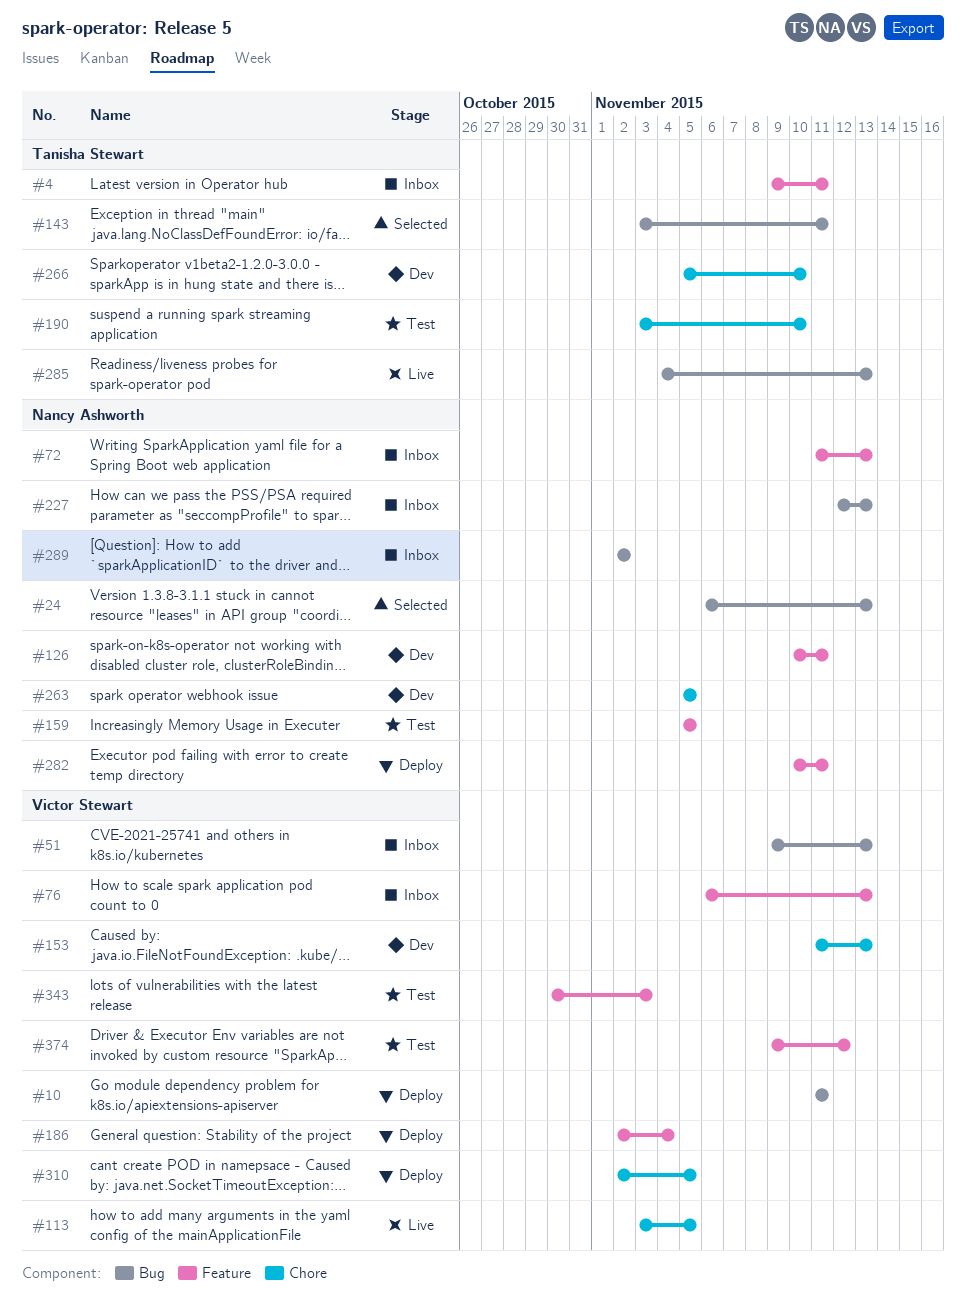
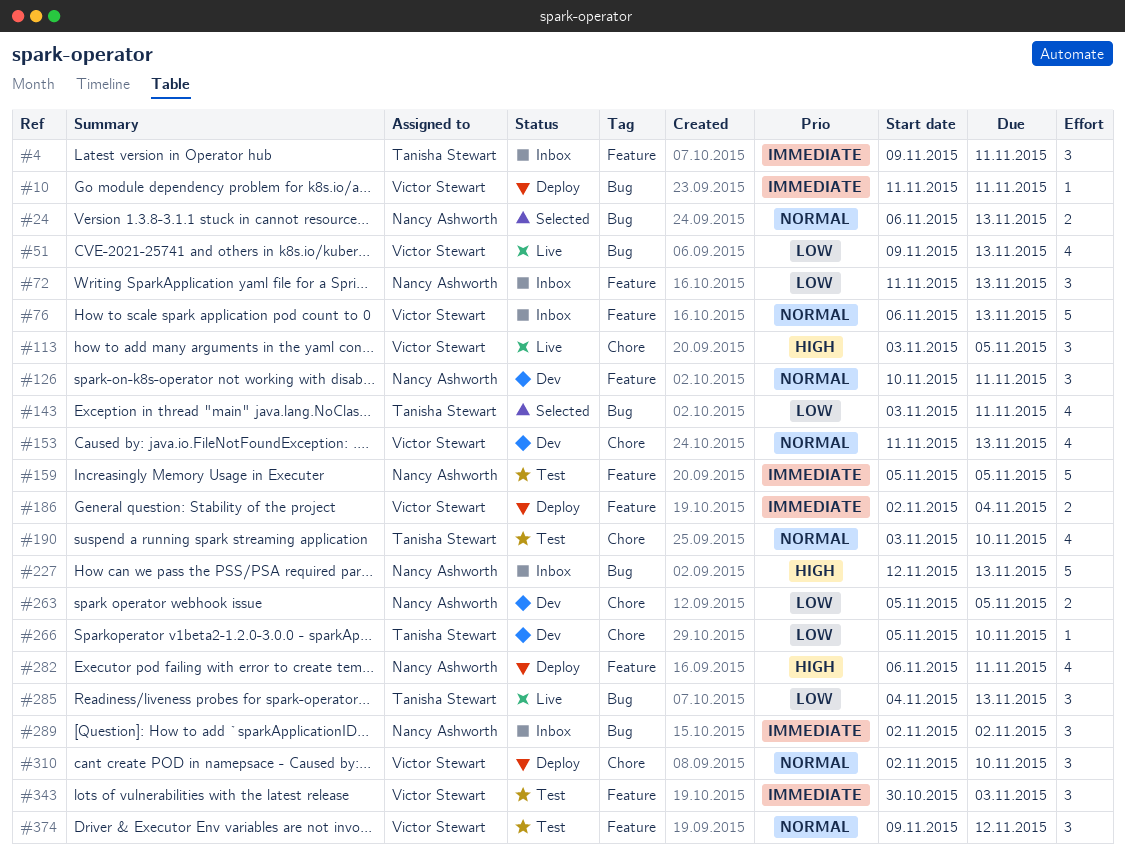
#51, status: Inbox -> Live
#282, start: Nov 10 -> Nov 6
#310, due: Nov 5 -> Nov 10

